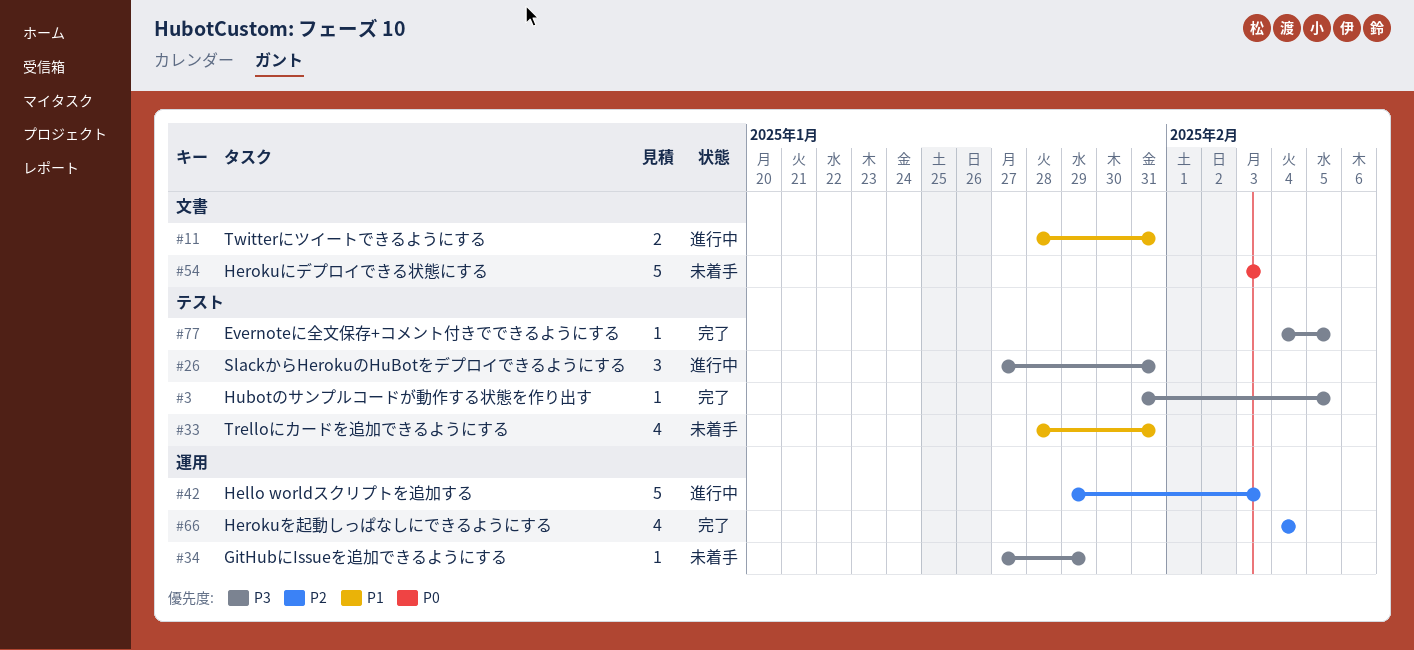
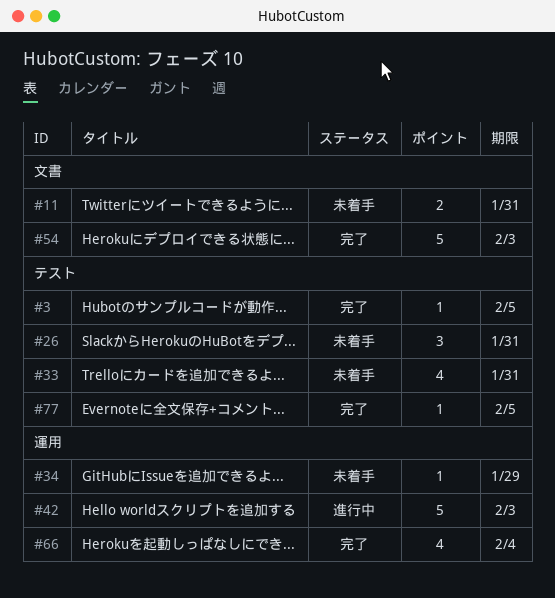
#11, status: 進行中 -> 未着手
#26, status: 進行中 -> 未着手
#54, status: 未着手 -> 完了

